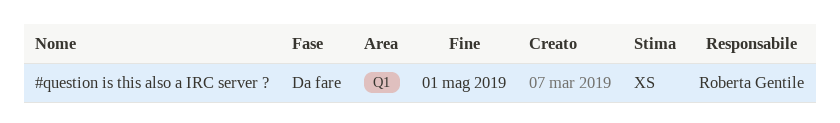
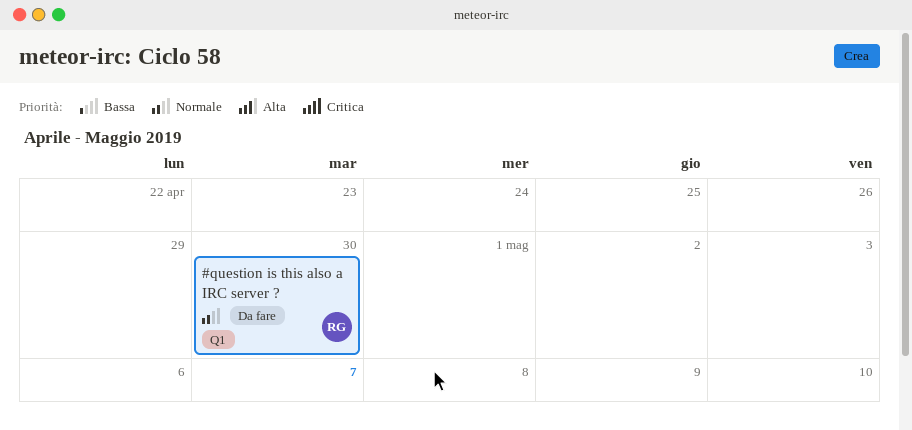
#question is this also a IRC server ?, due: May 1 -> Apr 30

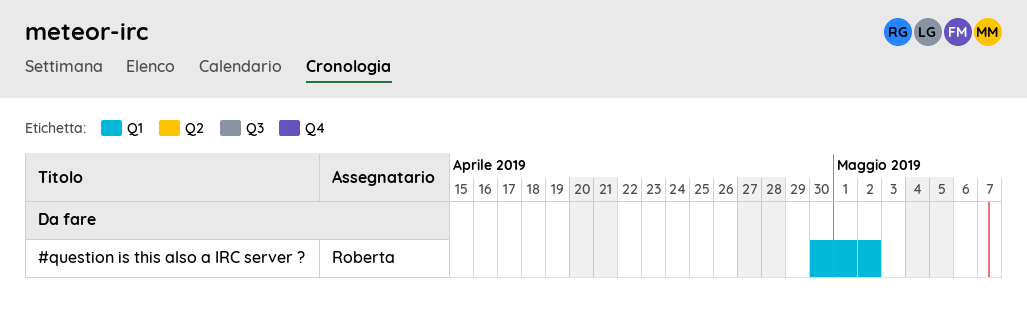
#question is this also a IRC server ?, due: Apr 30 -> May 2

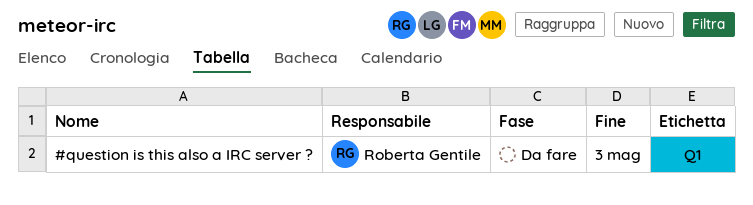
#question is this also a IRC server ?, due: May 2 -> May 3

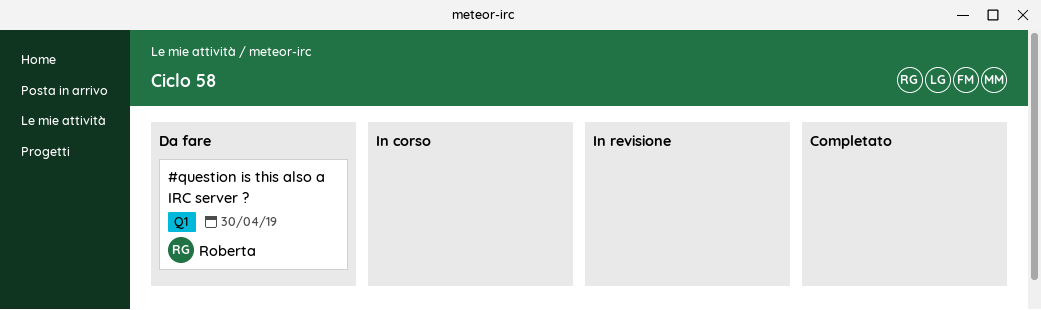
#question is this also a IRC server ?, due: May 3 -> Apr 30

